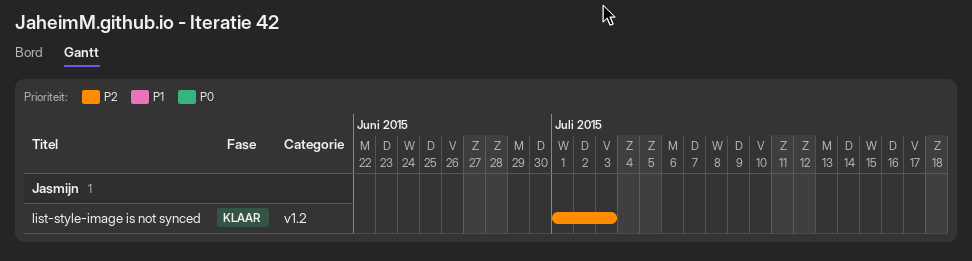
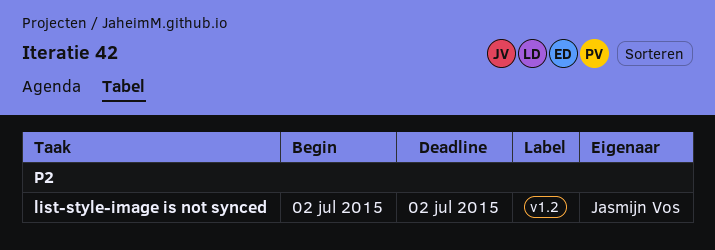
list-style-image is not synced, start: Jul 1 -> Jul 2
list-style-image is not synced, due: Jul 3 -> Jul 2

